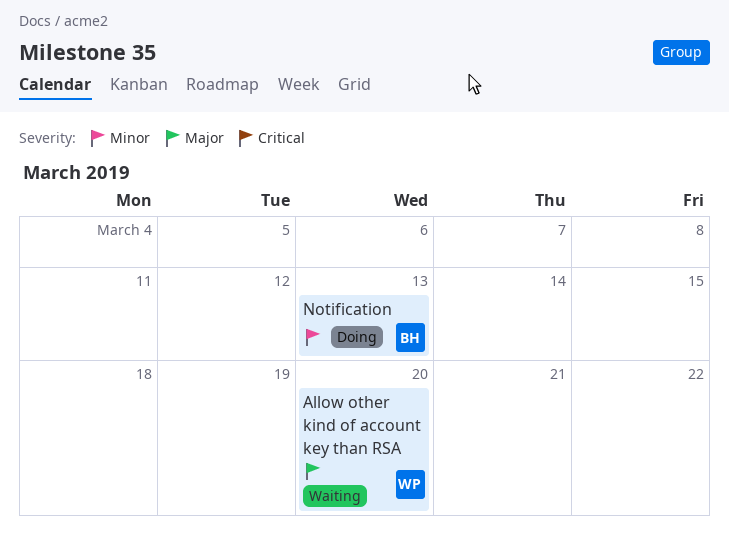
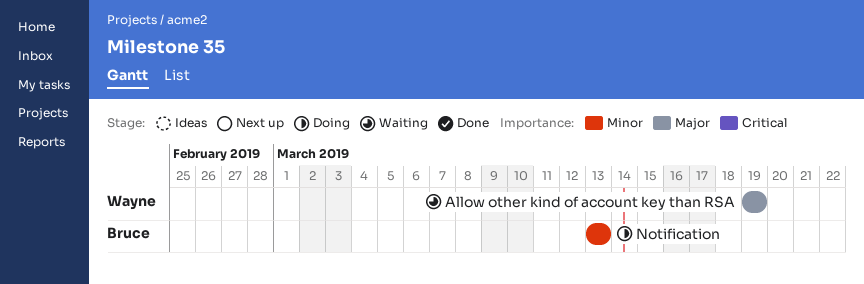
Allow other kind of account key than RSA, due: Mar 20 -> Mar 19

